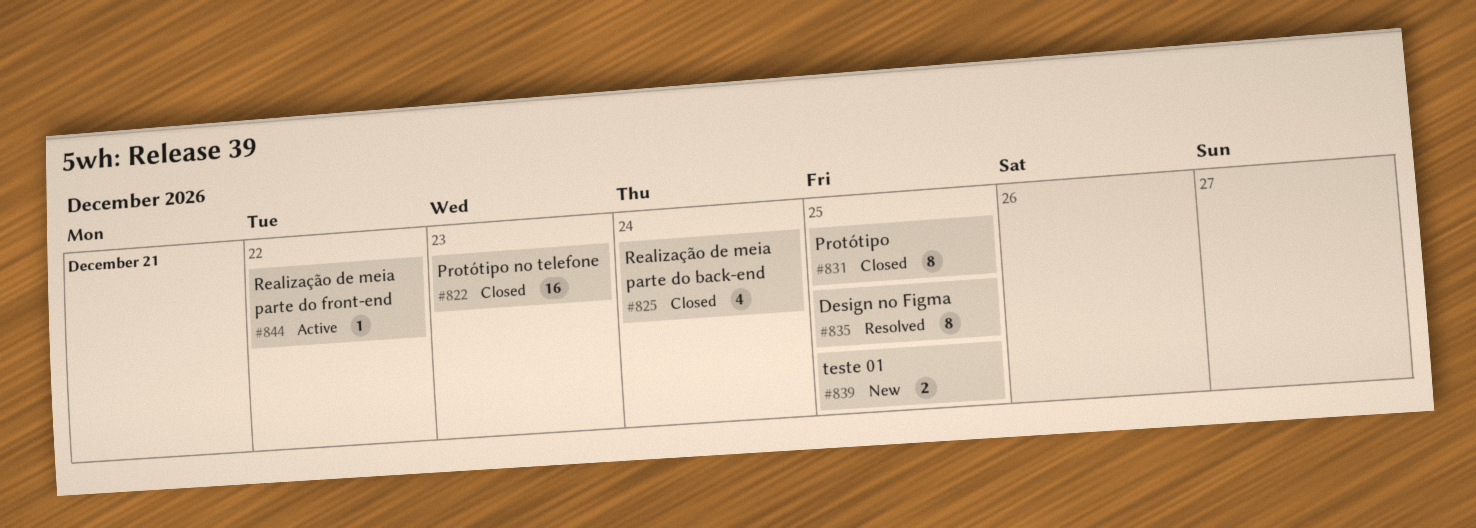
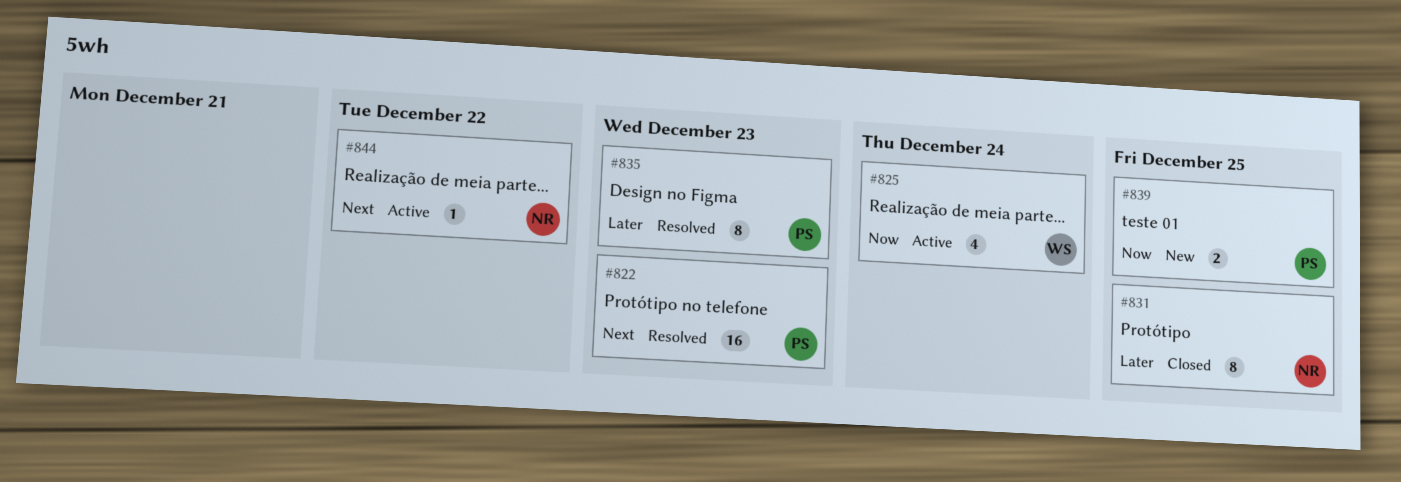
#822, status: Closed -> Resolved
#825, status: Closed -> Active
#835, due: Dec 25 -> Dec 23

